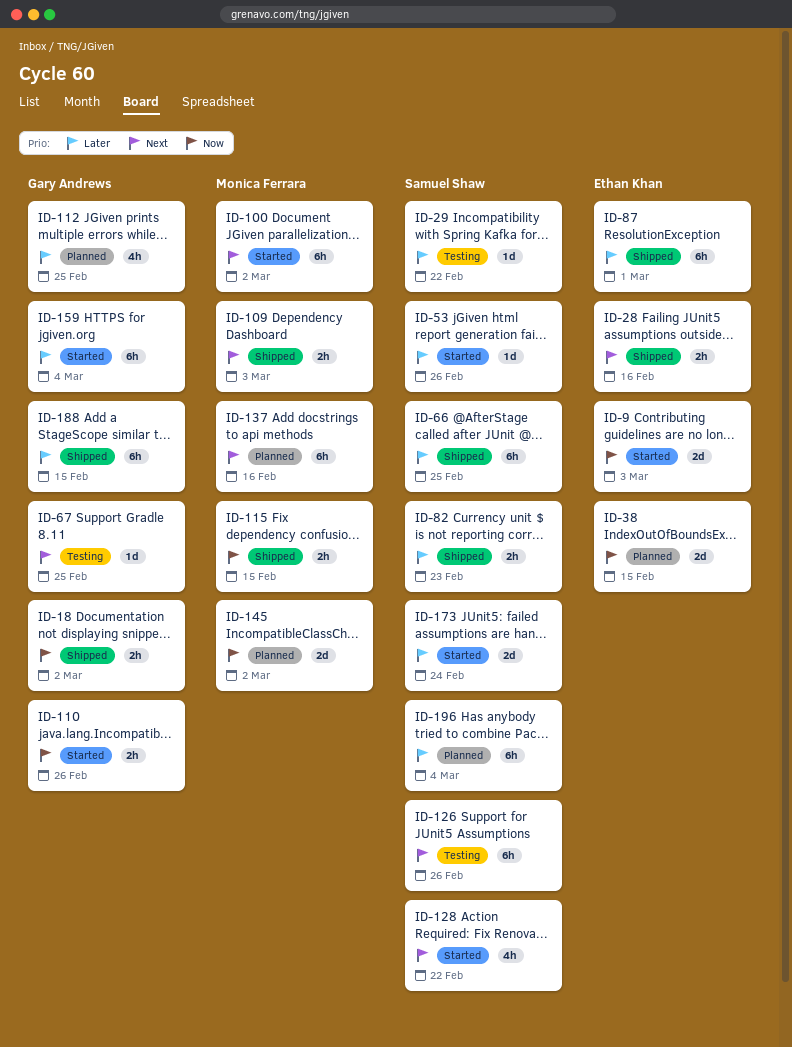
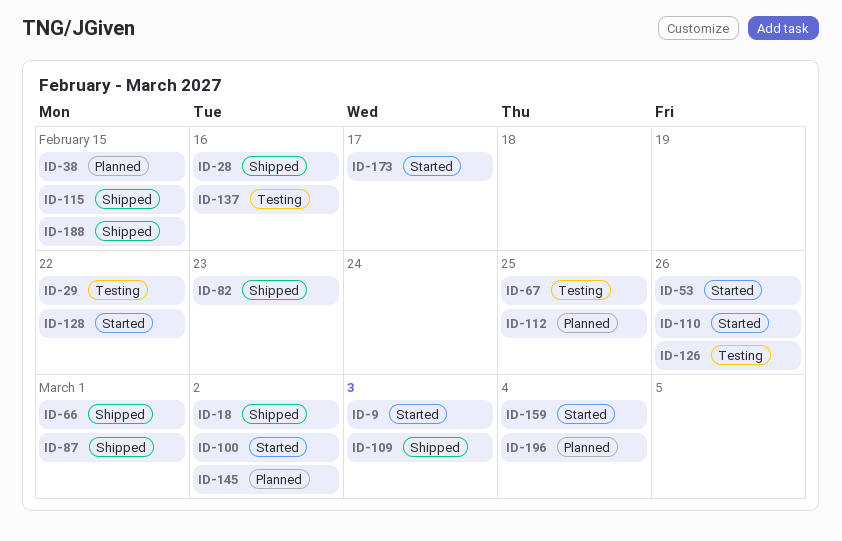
ID-66, due: Feb 25 -> Mar 1
ID-137, status: Planned -> Testing
ID-173, due: Feb 24 -> Feb 17

